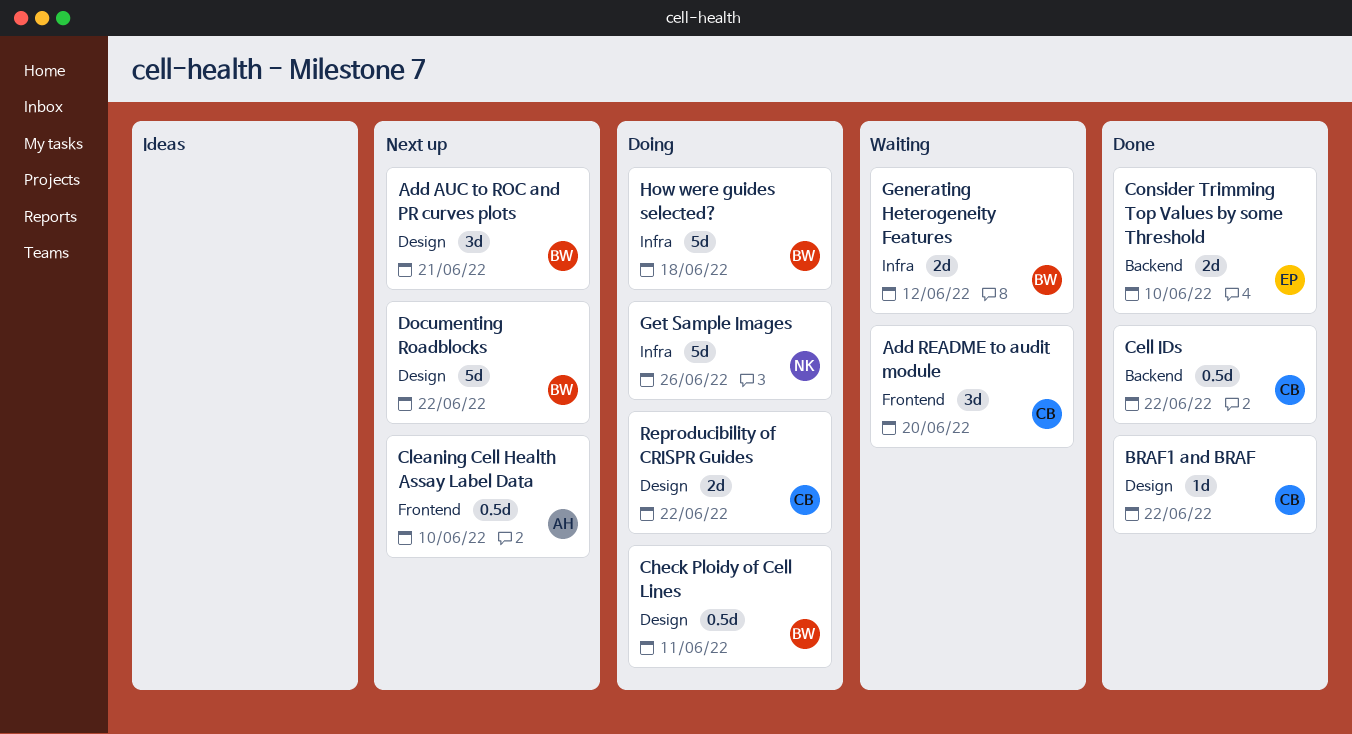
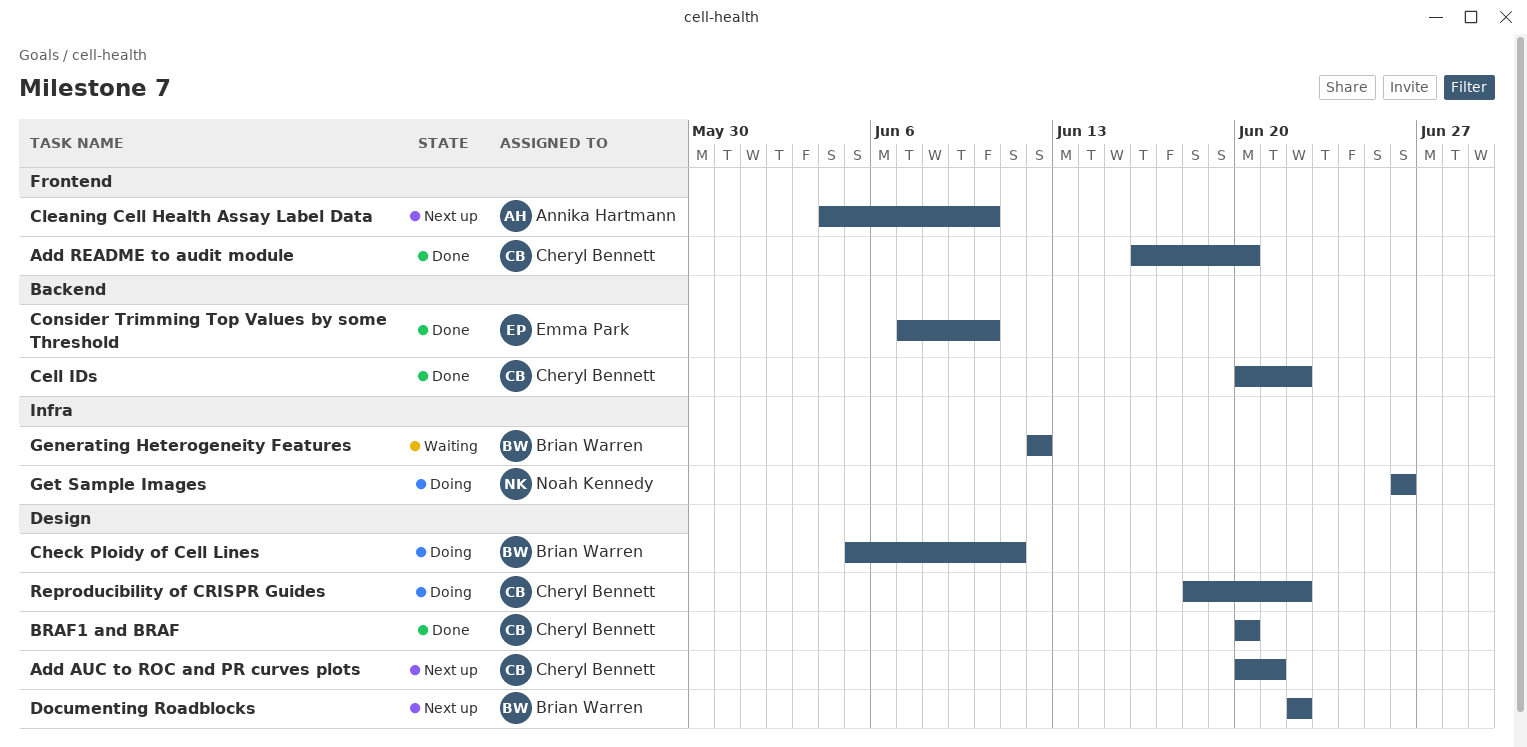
Add AUC to ROC and PR curves plots, owner: Brian Warren -> Cheryl Bennett
Add README to audit module, status: Waiting -> Done
BRAF1 and BRAF, due: Jun 22 -> Jun 20
How were guides selected?: present -> none

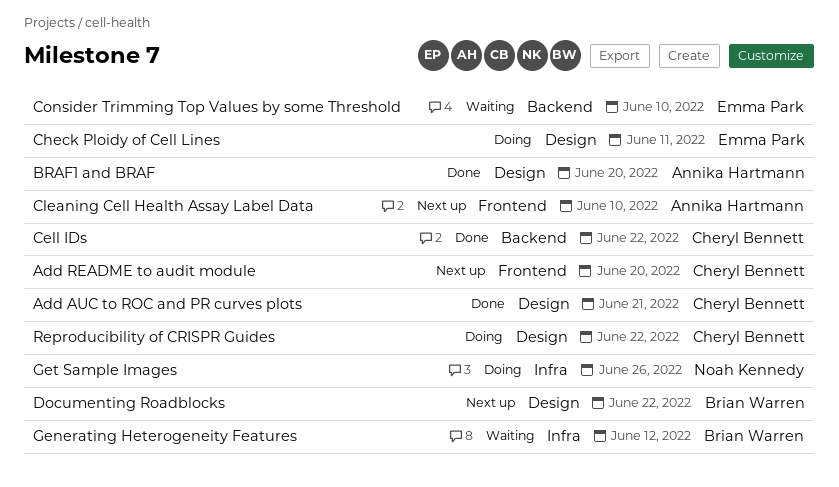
Add AUC to ROC and PR curves plots, status: Next up -> Done
Add README to audit module, status: Done -> Next up
BRAF1 and BRAF, owner: Cheryl Bennett -> Annika Hartmann
Check Ploidy of Cell Lines, owner: Brian Warren -> Emma Park
Consider Trimming Top Values by some Threshold, status: Done -> Waiting

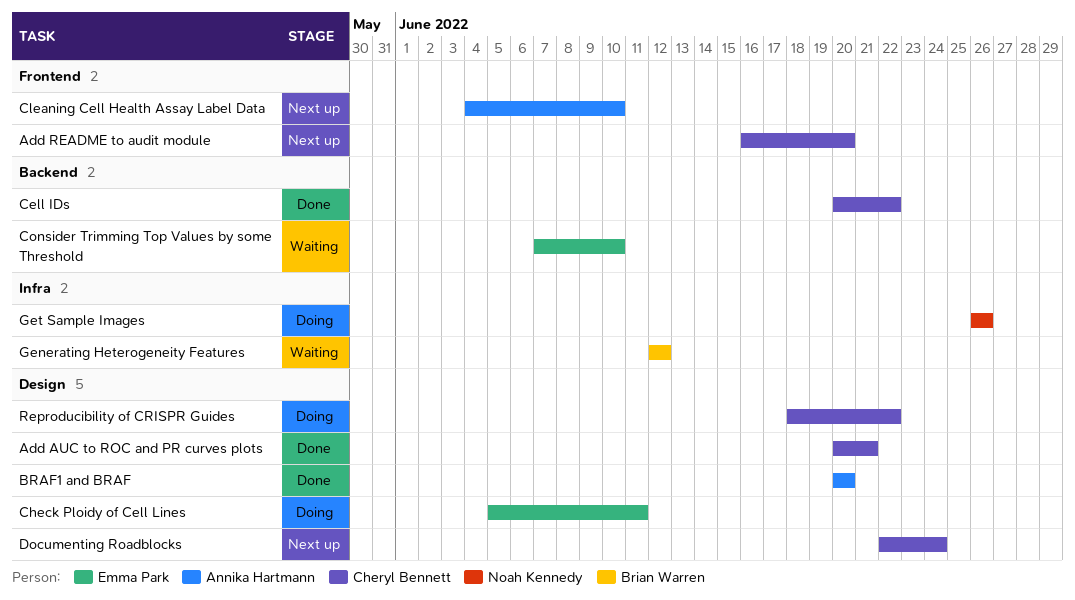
Documenting Roadblocks, owner: Brian Warren -> Cheryl Bennett
Documenting Roadblocks, due: Jun 22 -> Jun 24

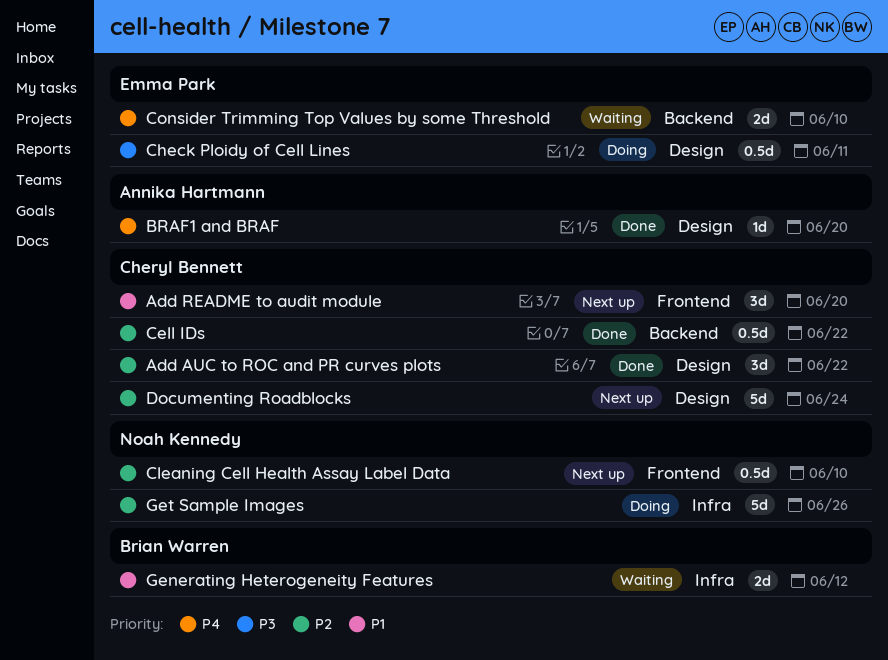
Add AUC to ROC and PR curves plots, due: Jun 21 -> Jun 22
Cleaning Cell Health Assay Label Data, owner: Annika Hartmann -> Noah Kennedy
Reproducibility of CRISPR Guides: present -> none

